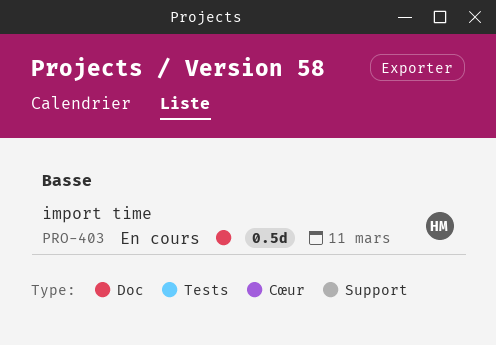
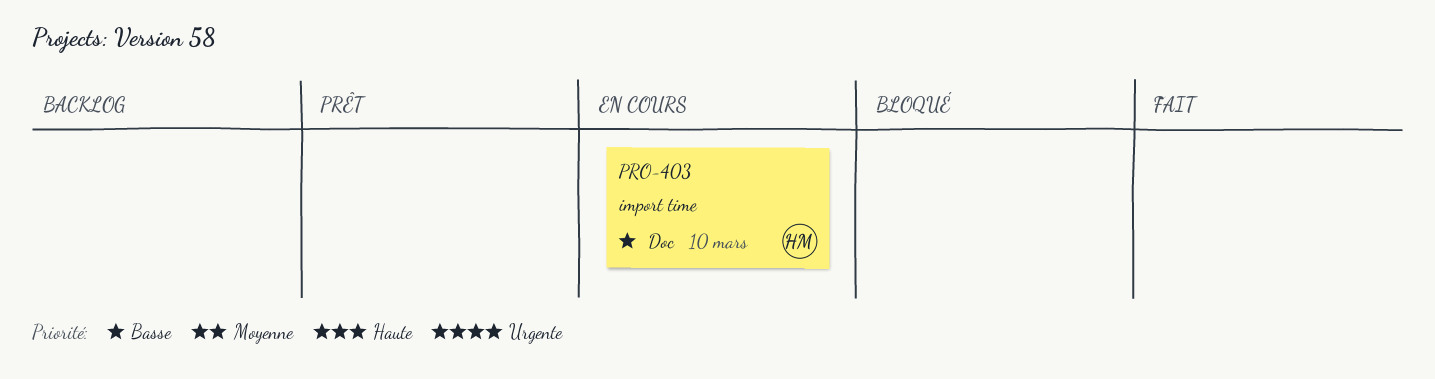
PRO-403, due: Mar 11 -> Mar 10

